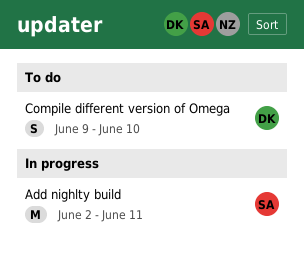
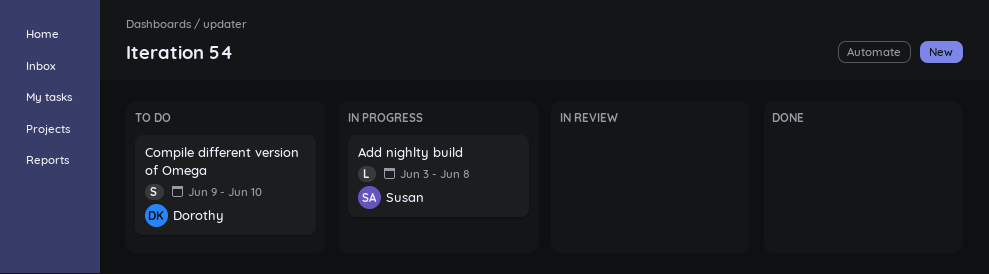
Add nighlty build, estimate: M -> L
Add nighlty build, start: Jun 2 -> Jun 3
Add nighlty build, due: Jun 11 -> Jun 8

